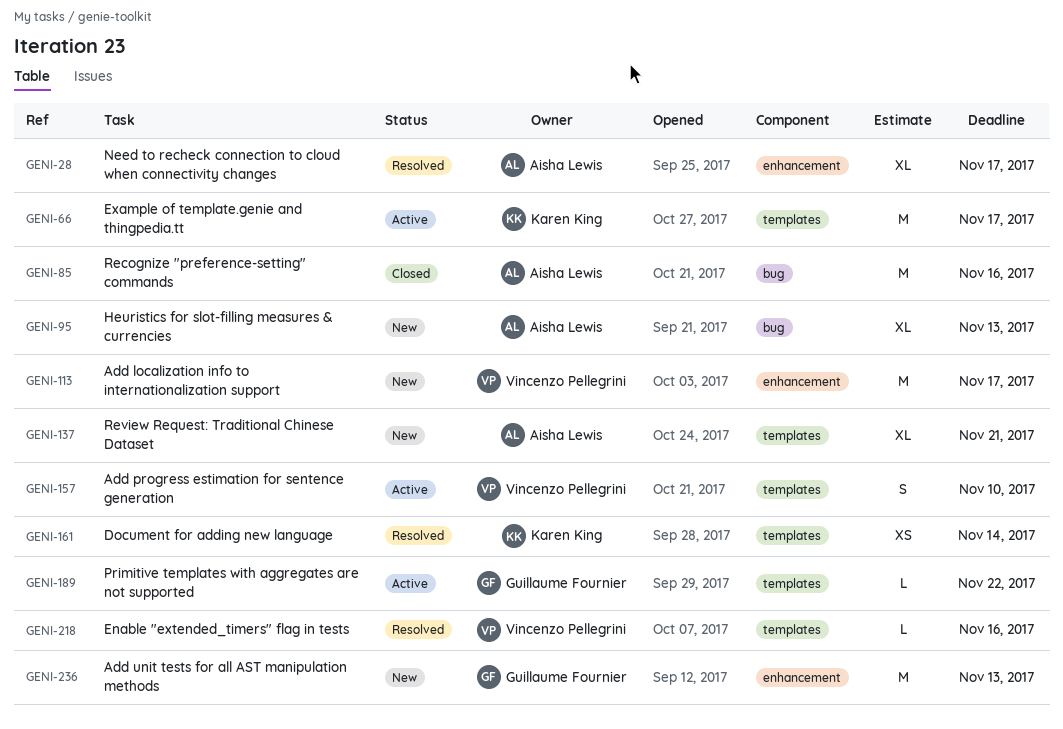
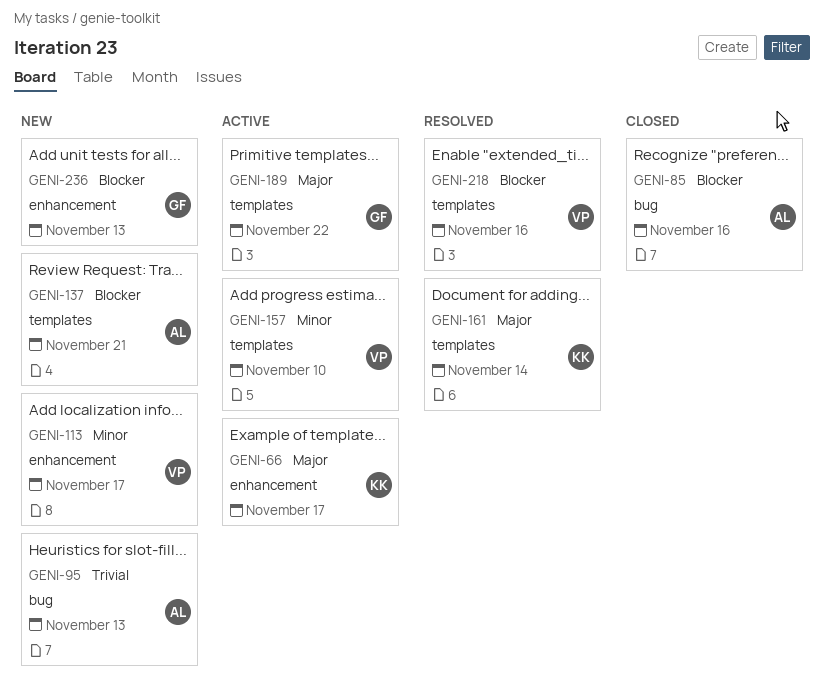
GENI-28: present -> none
GENI-66, label: templates -> enhancement

